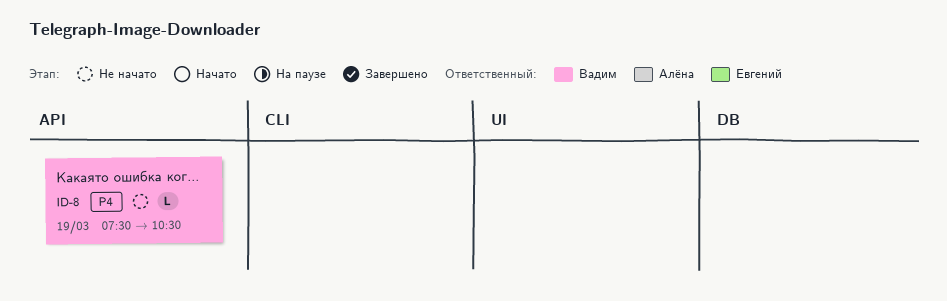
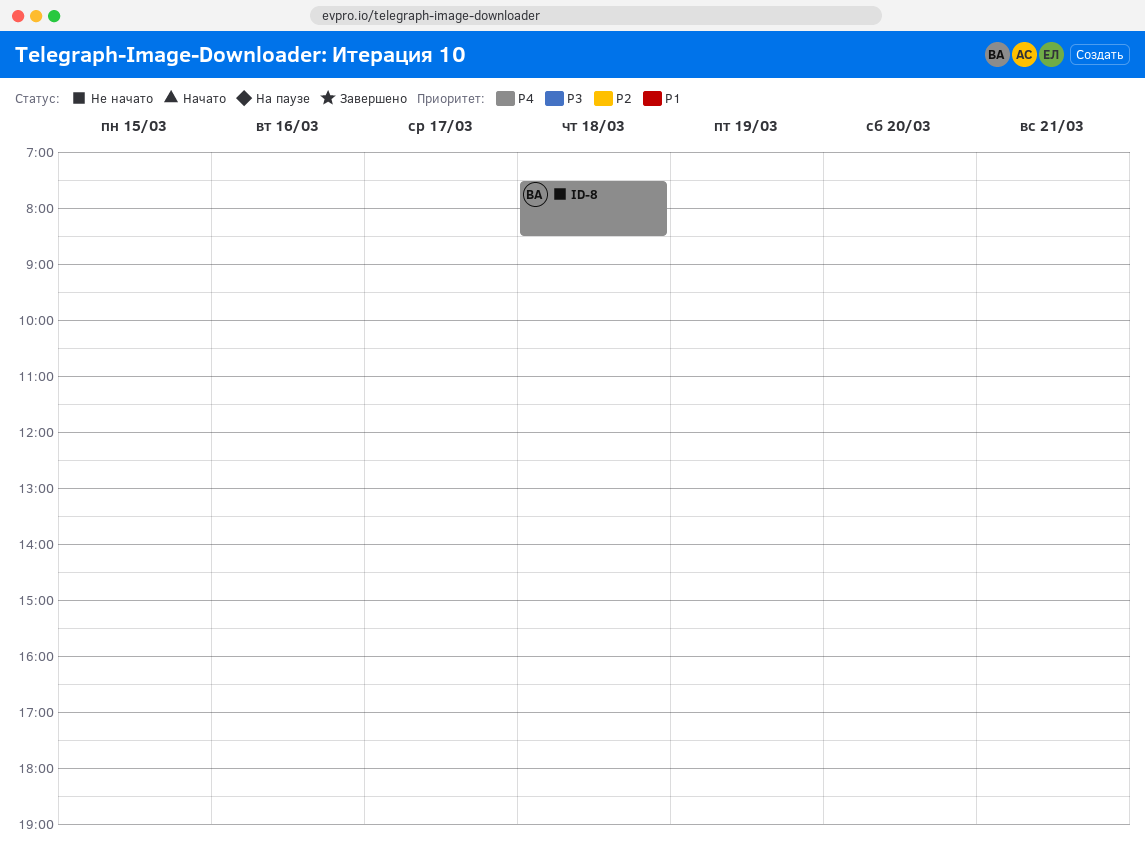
ID-8, day: Mar 19 -> Mar 18
ID-8, ends: 10:30 -> 08:30

